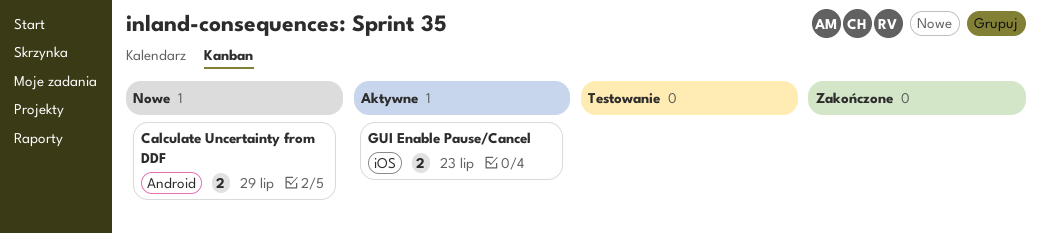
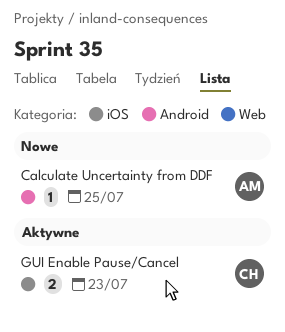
Calculate Uncertainty from DDF, estimate: 2 -> 1
Calculate Uncertainty from DDF, due: Jul 29 -> Jul 25

